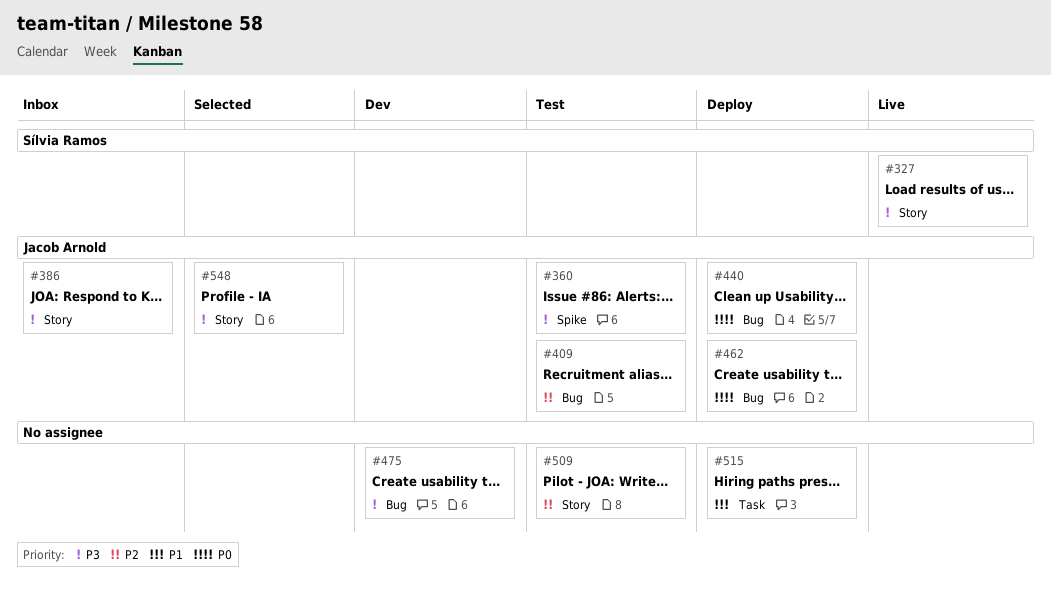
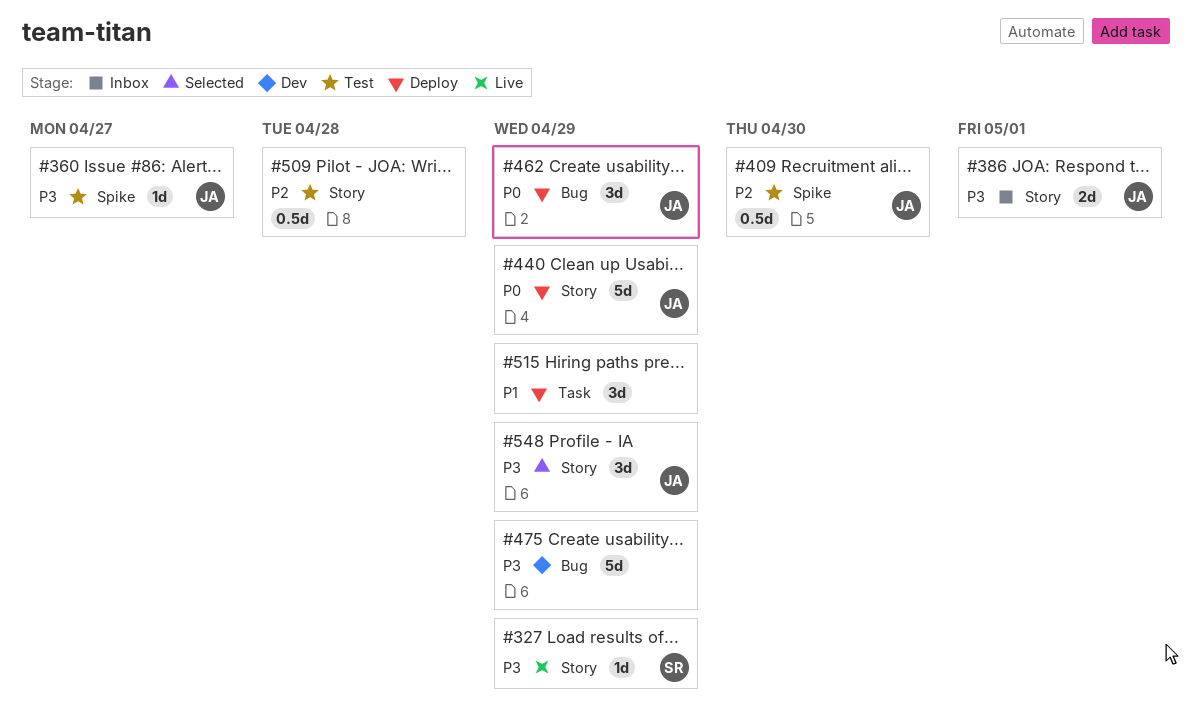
#409, label: Bug -> Spike
#440, label: Bug -> Story

